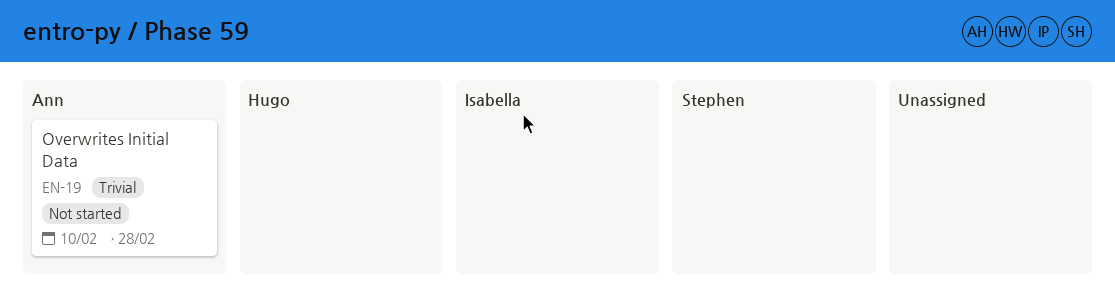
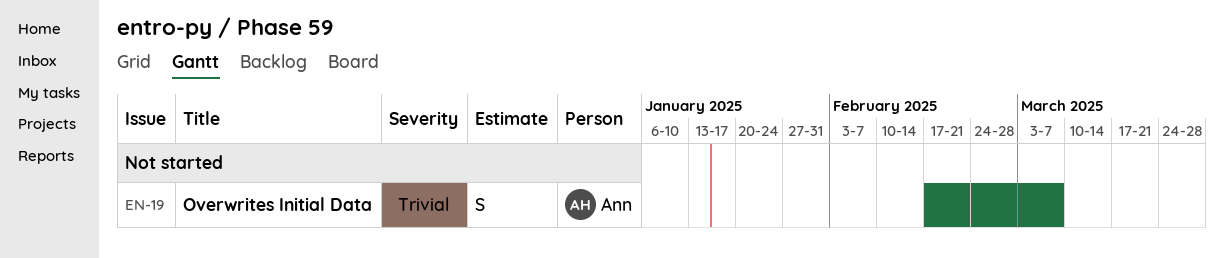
EN-19, start: Feb 10 -> Feb 17
EN-19, due: Feb 28 -> Mar 7

